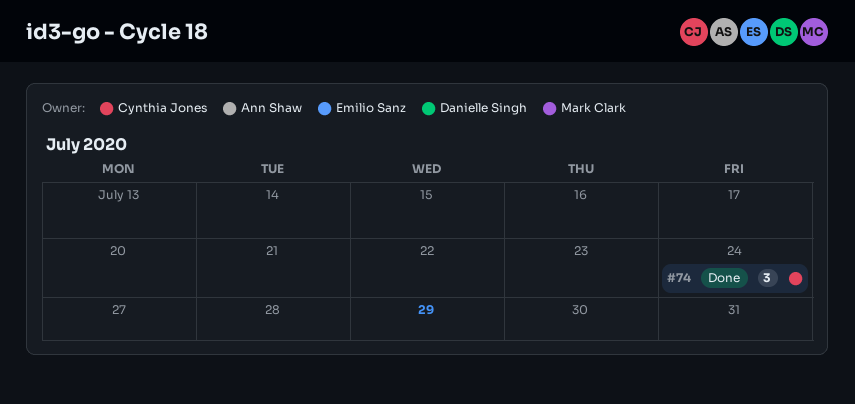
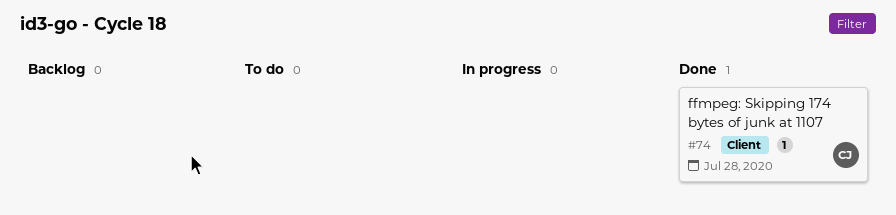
#74, estimate: 3 -> 1
#74, due: Jul 24 -> Jul 28

